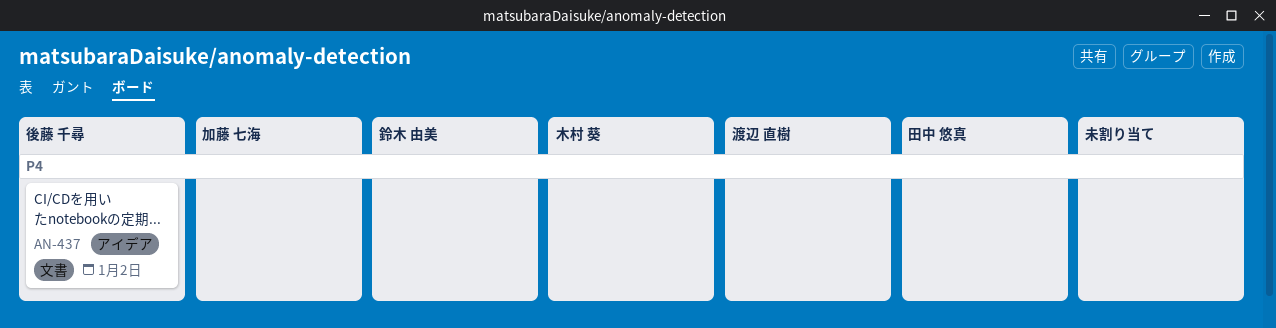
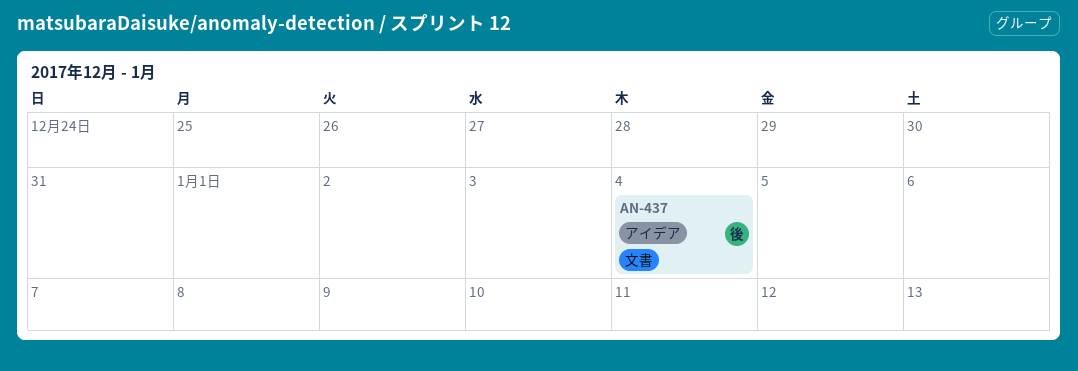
AN-437, due: Jan 2 -> Jan 4

